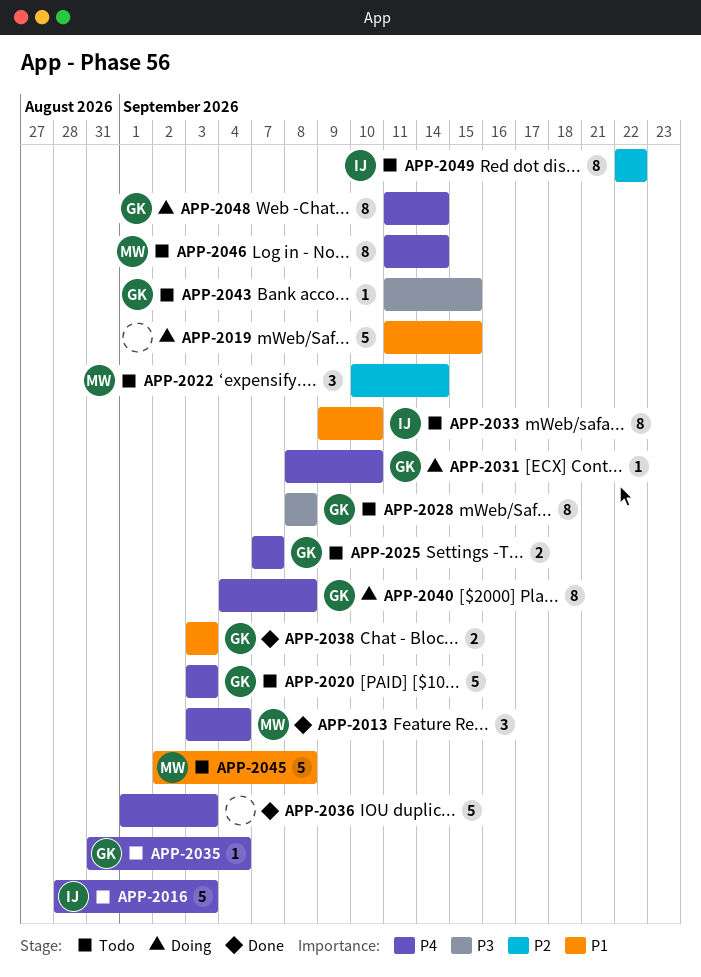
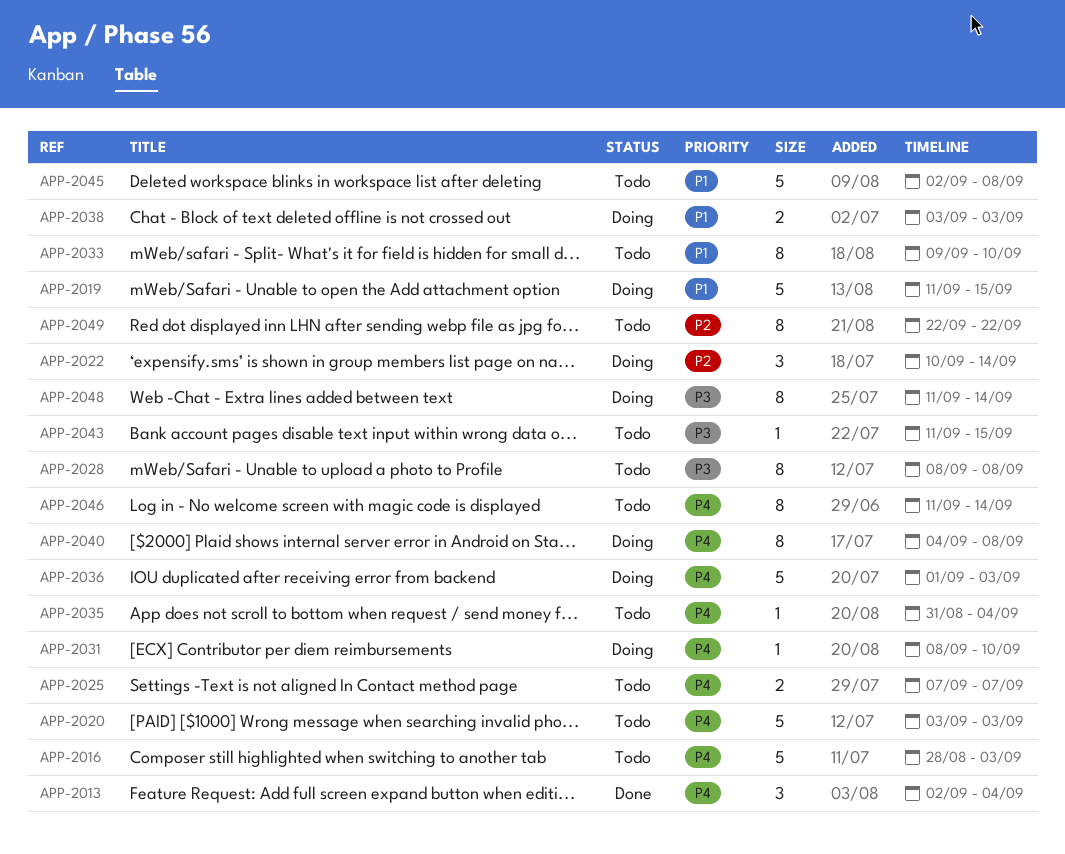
APP-2013, start: Sep 3 -> Sep 2
APP-2022, status: Todo -> Doing
APP-2036, status: Done -> Doing
APP-2038, status: Done -> Doing
APP-2048, priority: P4 -> P3

